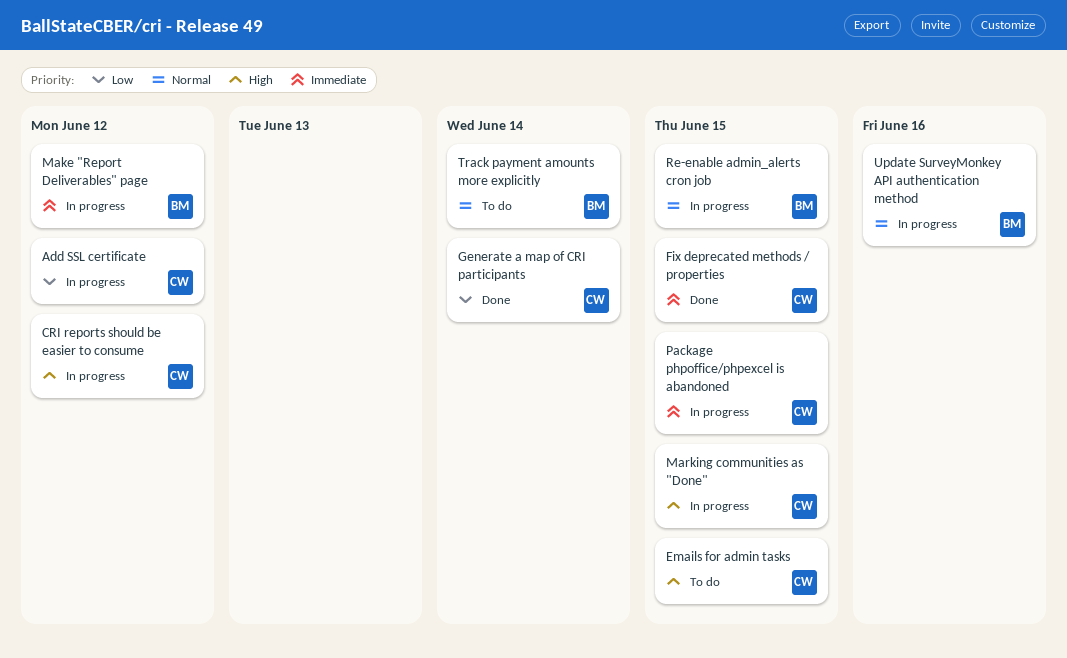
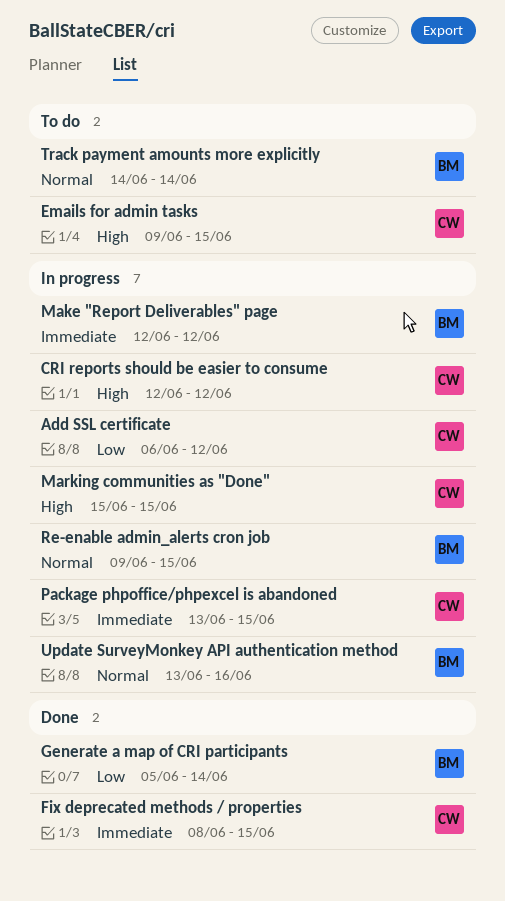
Generate a map of CRI participants, owner: CW -> BM

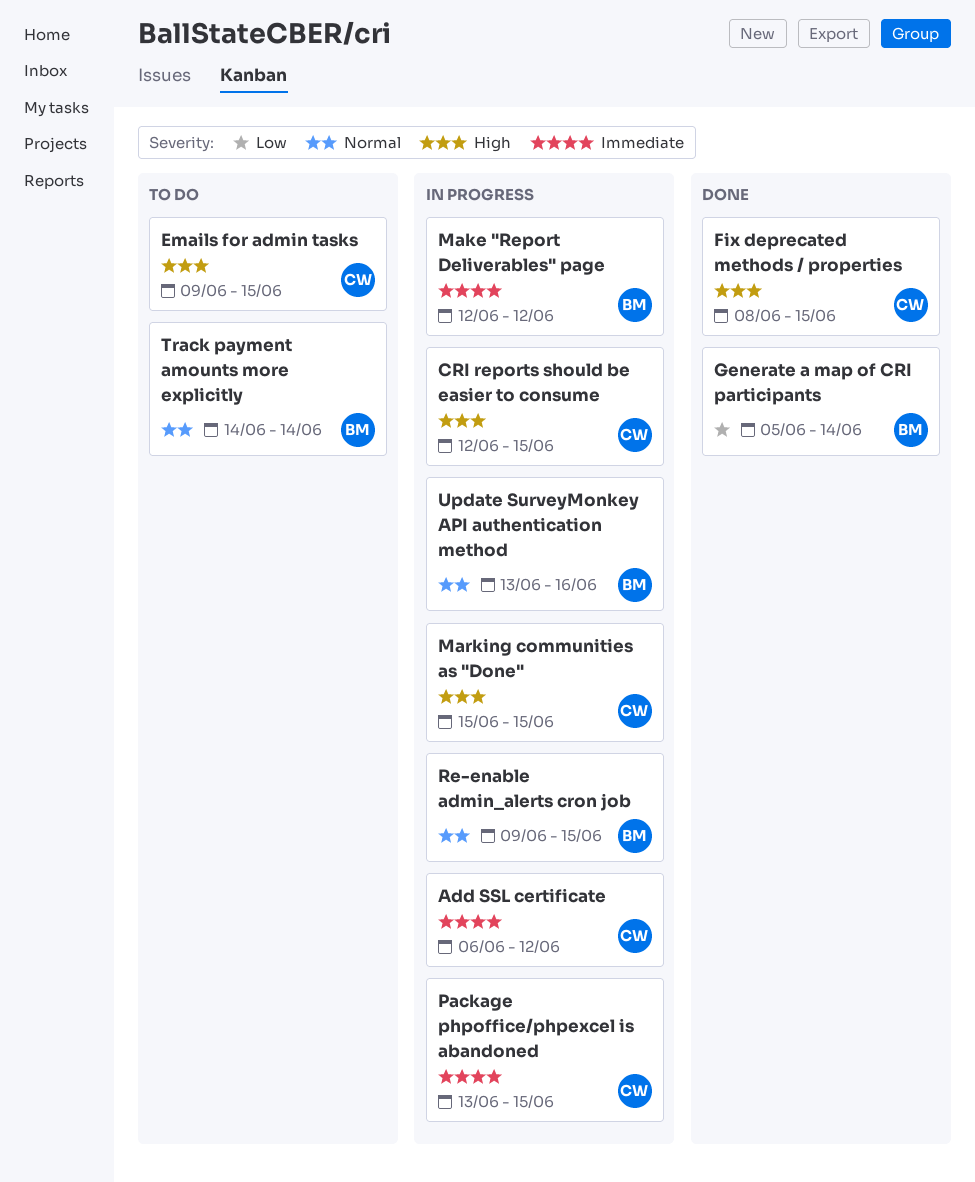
Add SSL certificate, priority: Low -> Immediate
CRI reports should be easier to consume, due: Jun 12 -> Jun 15
Fix deprecated methods / properties, priority: Immediate -> High

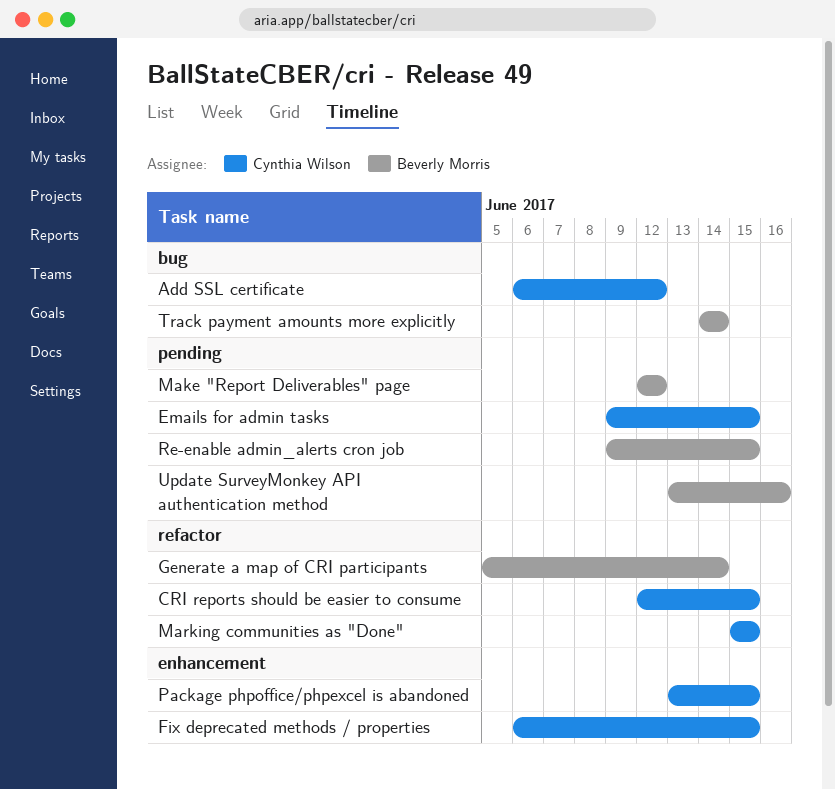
Fix deprecated methods / properties, start: Jun 8 -> Jun 6

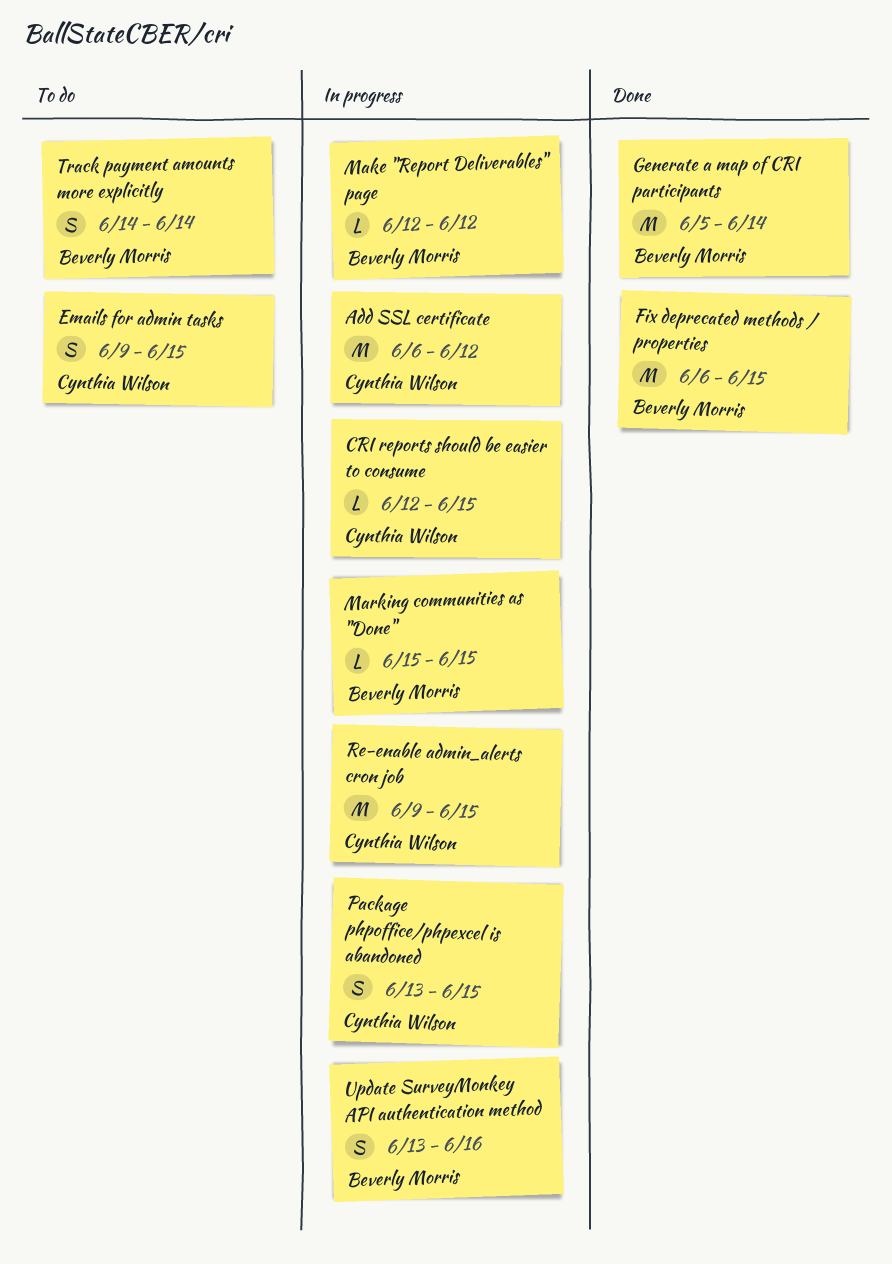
Fix deprecated methods / properties, owner: Cynthia Wilson -> Beverly Morris
Marking communities as "Done", owner: Cynthia Wilson -> Beverly Morris
Re-enable admin_alerts cron job, owner: Beverly Morris -> Cynthia Wilson

